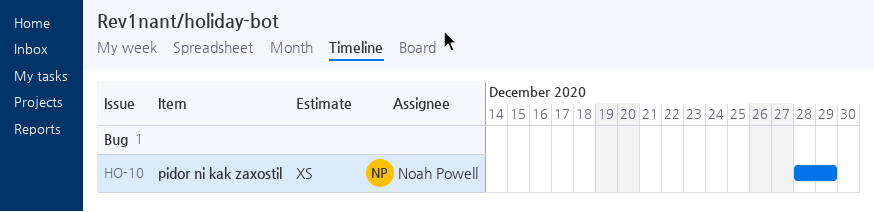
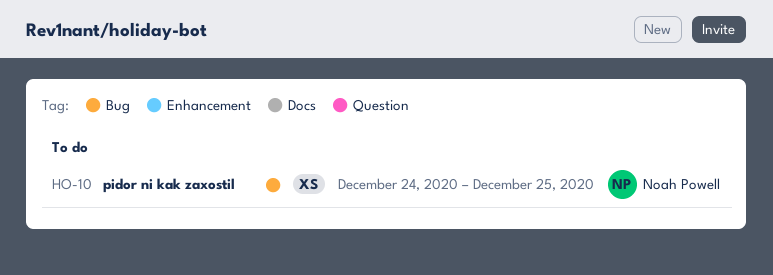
HO-10, start: Dec 28 -> Dec 24
HO-10, due: Dec 29 -> Dec 25

